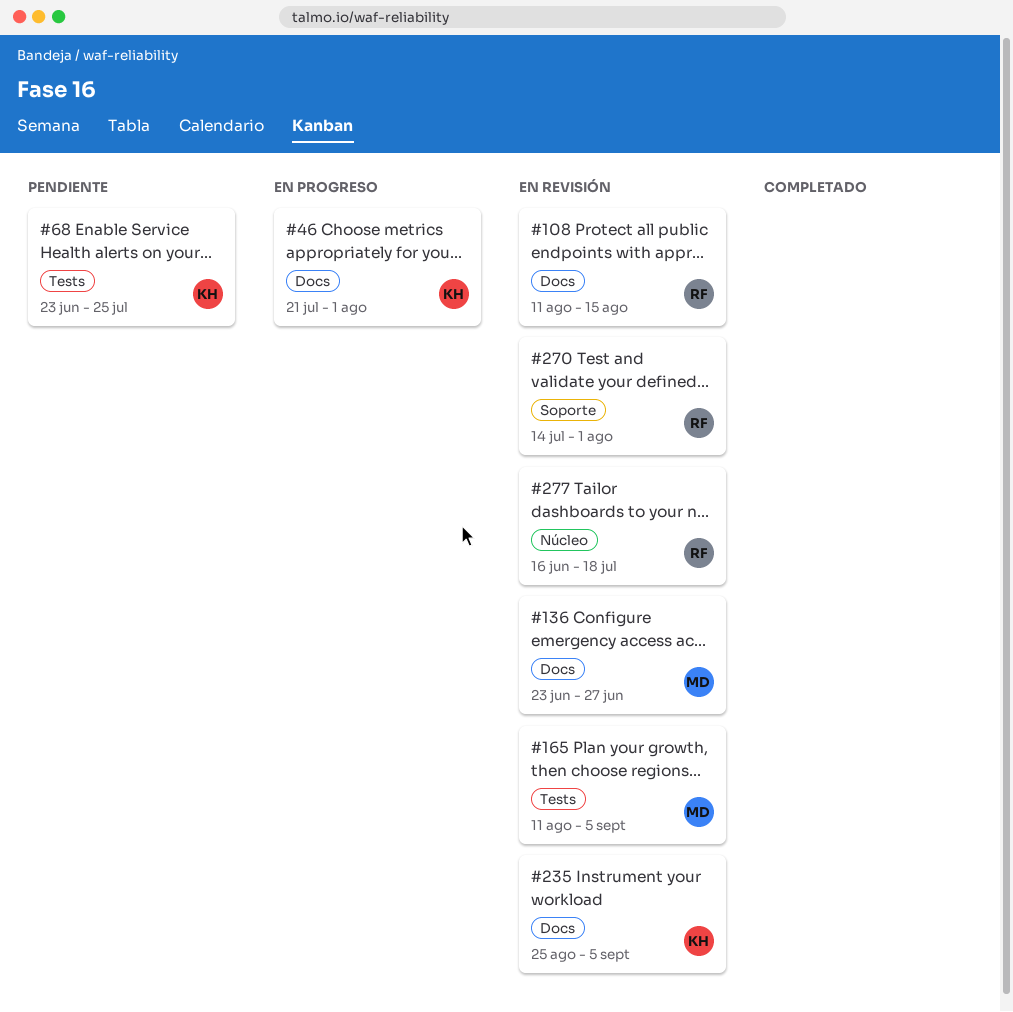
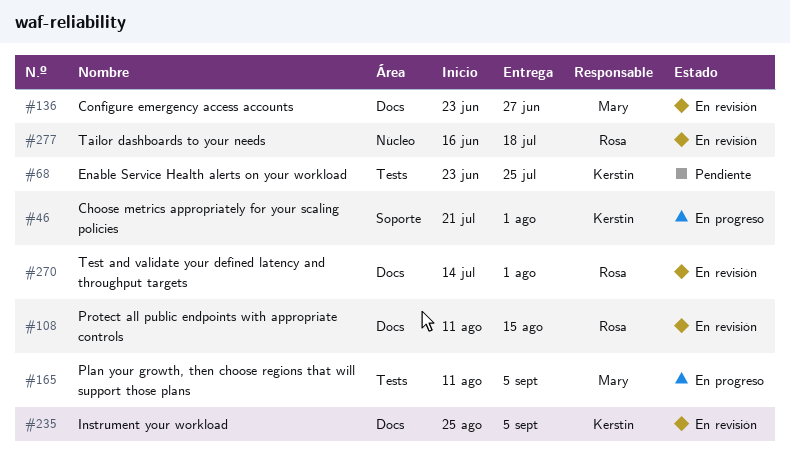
#46, label: Docs -> Soporte
#165, status: En revisión -> En progreso
#270, label: Soporte -> Docs

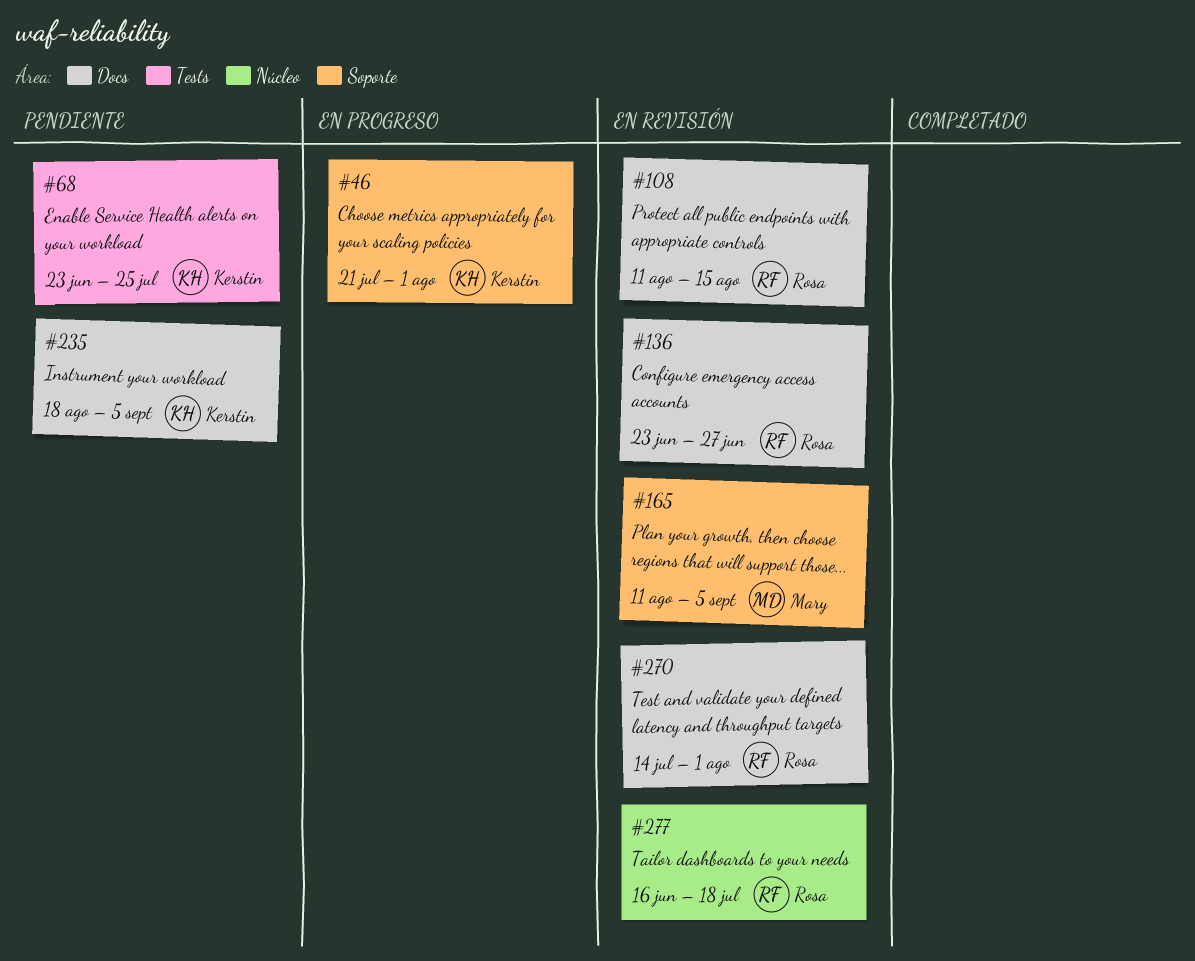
#136, owner: Mary -> Rosa
#165, status: En progreso -> En revisión
#165, label: Tests -> Soporte
#235, status: En revisión -> Pendiente
#235, start: Aug 25 -> Aug 18

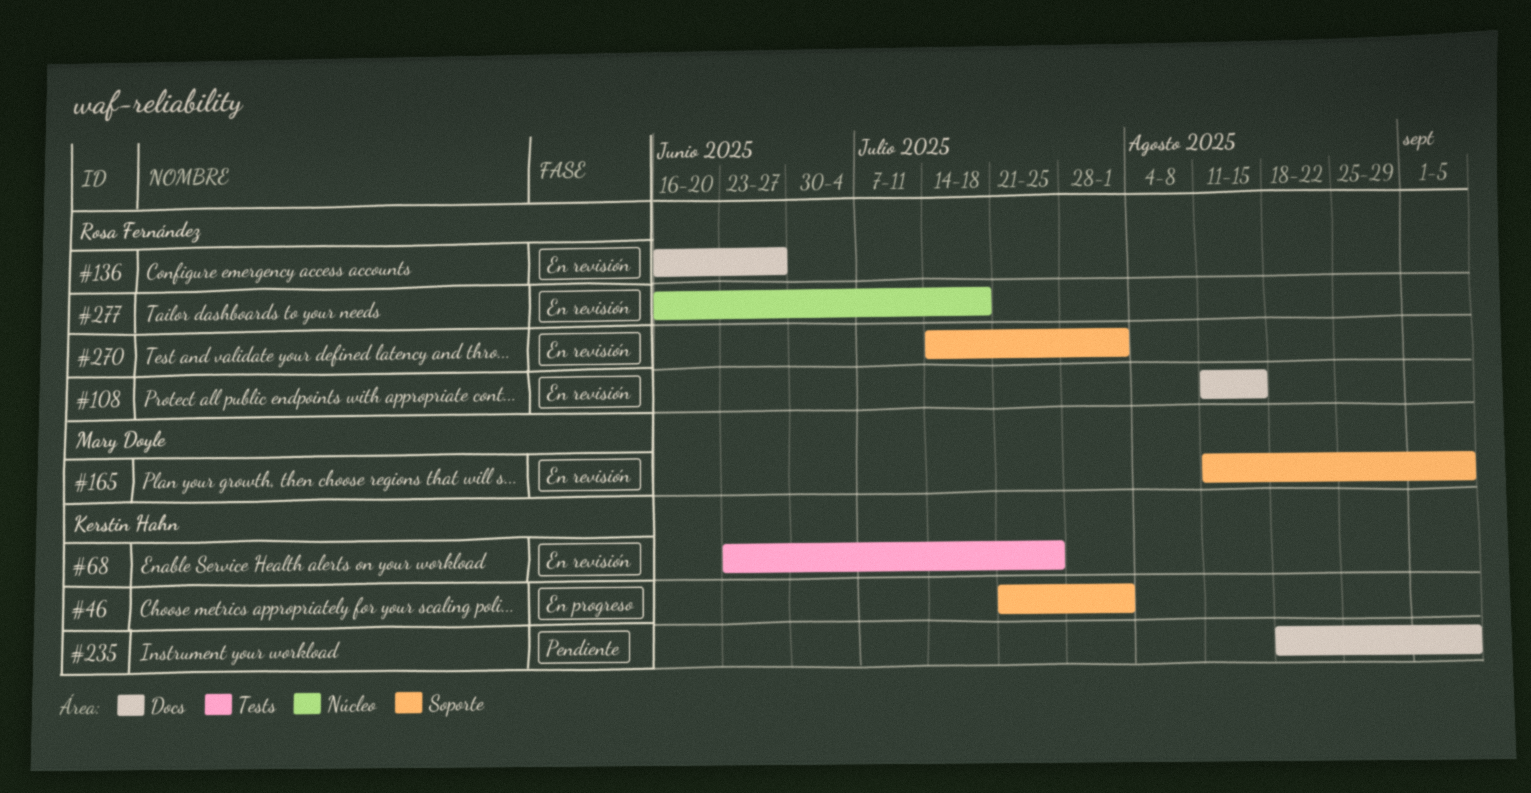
#68, status: Pendiente -> En revisión
#136, start: Jun 23 -> Jun 16
#270, label: Docs -> Soporte

